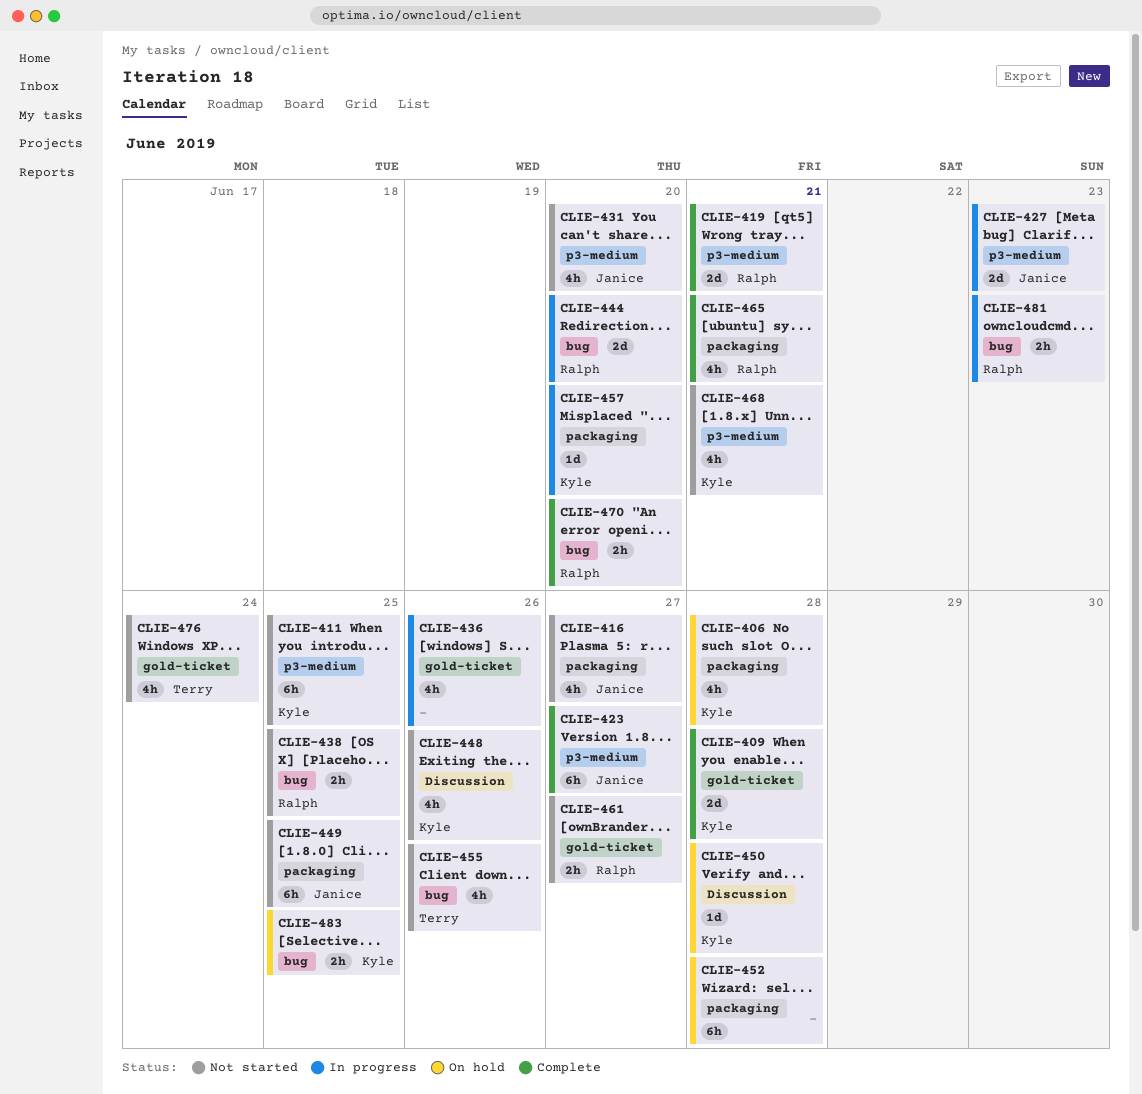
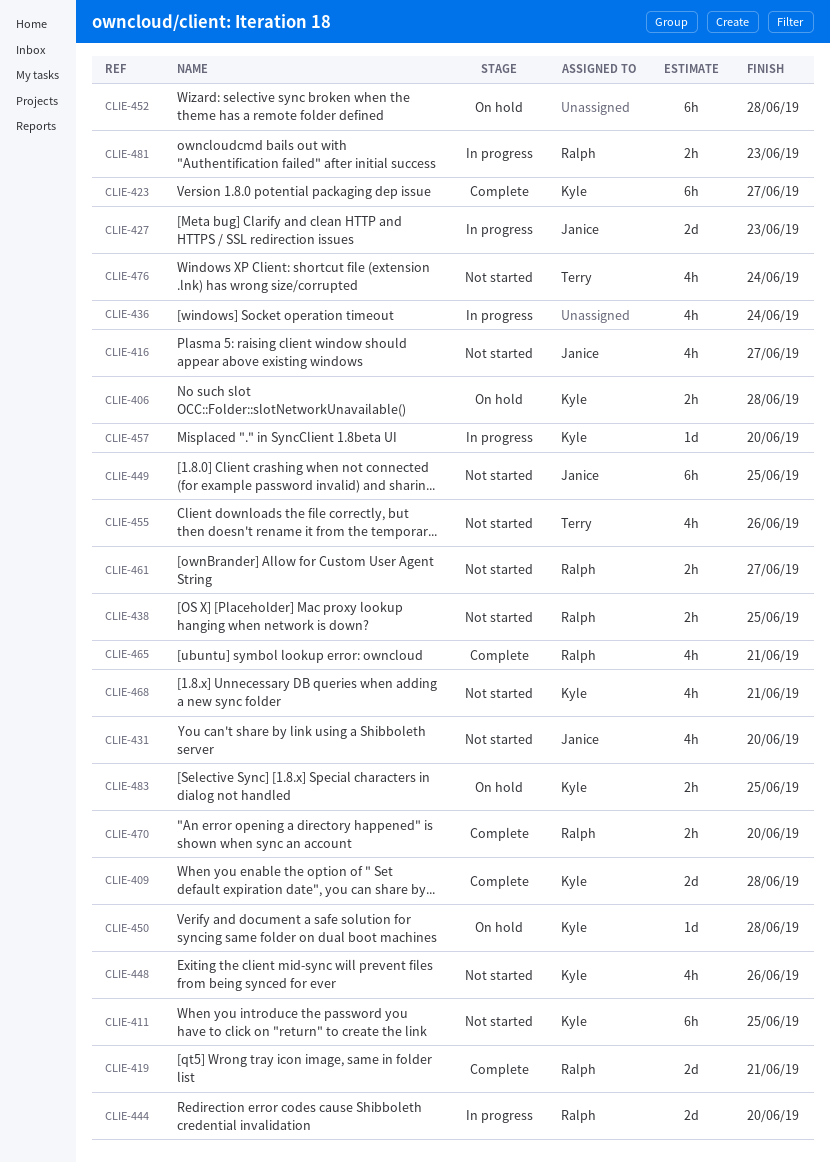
CLIE-406, estimate: 4h -> 2h
CLIE-423, owner: Janice -> Kyle
CLIE-436, due: Jun 26 -> Jun 24

